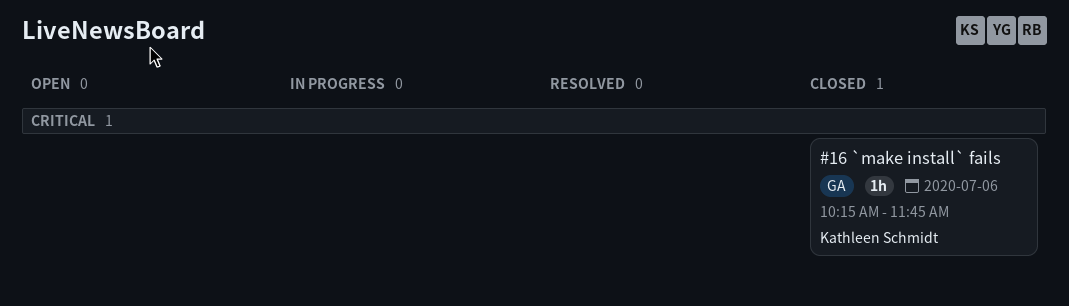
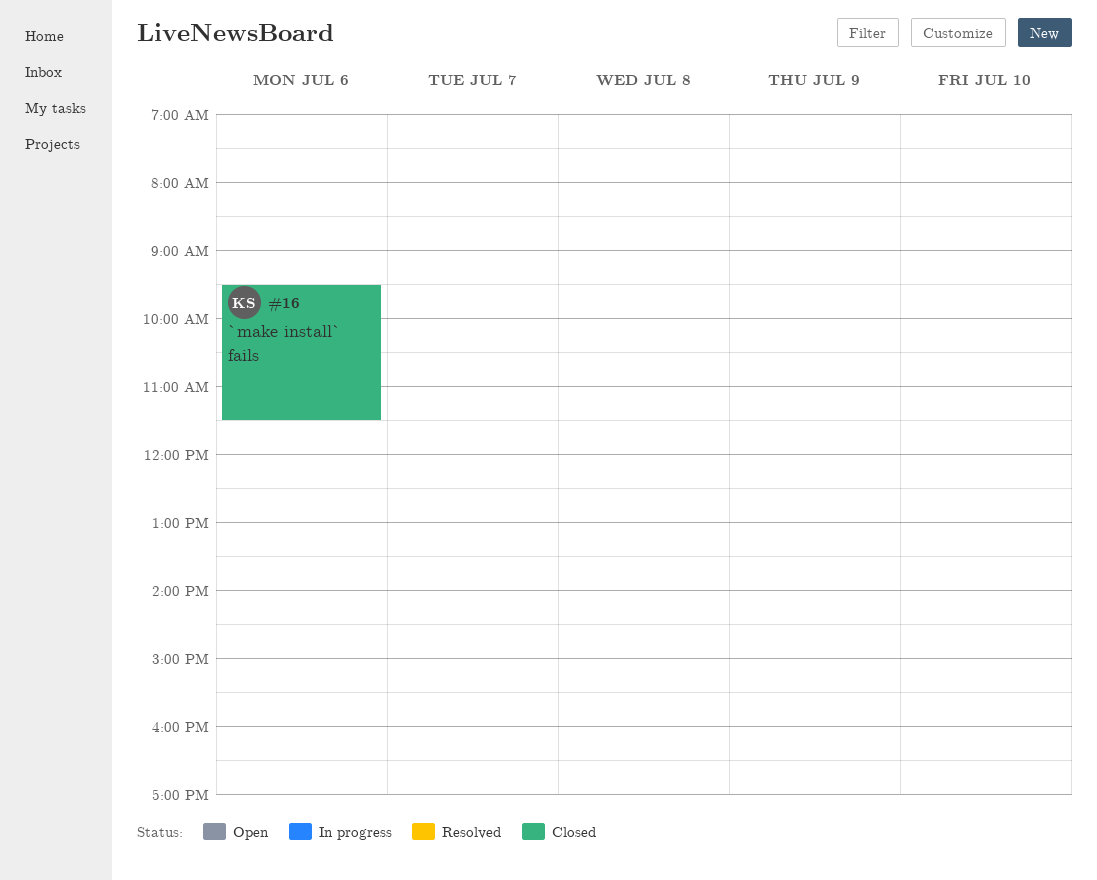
#16, begins: 10:15 -> 09:30
#16, ends: 11:45 -> 11:30

